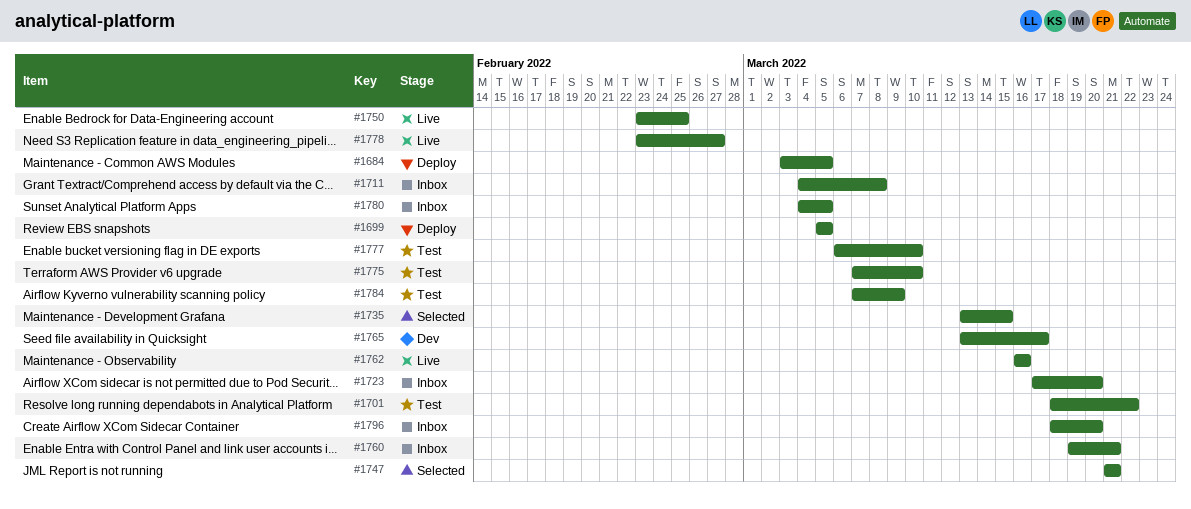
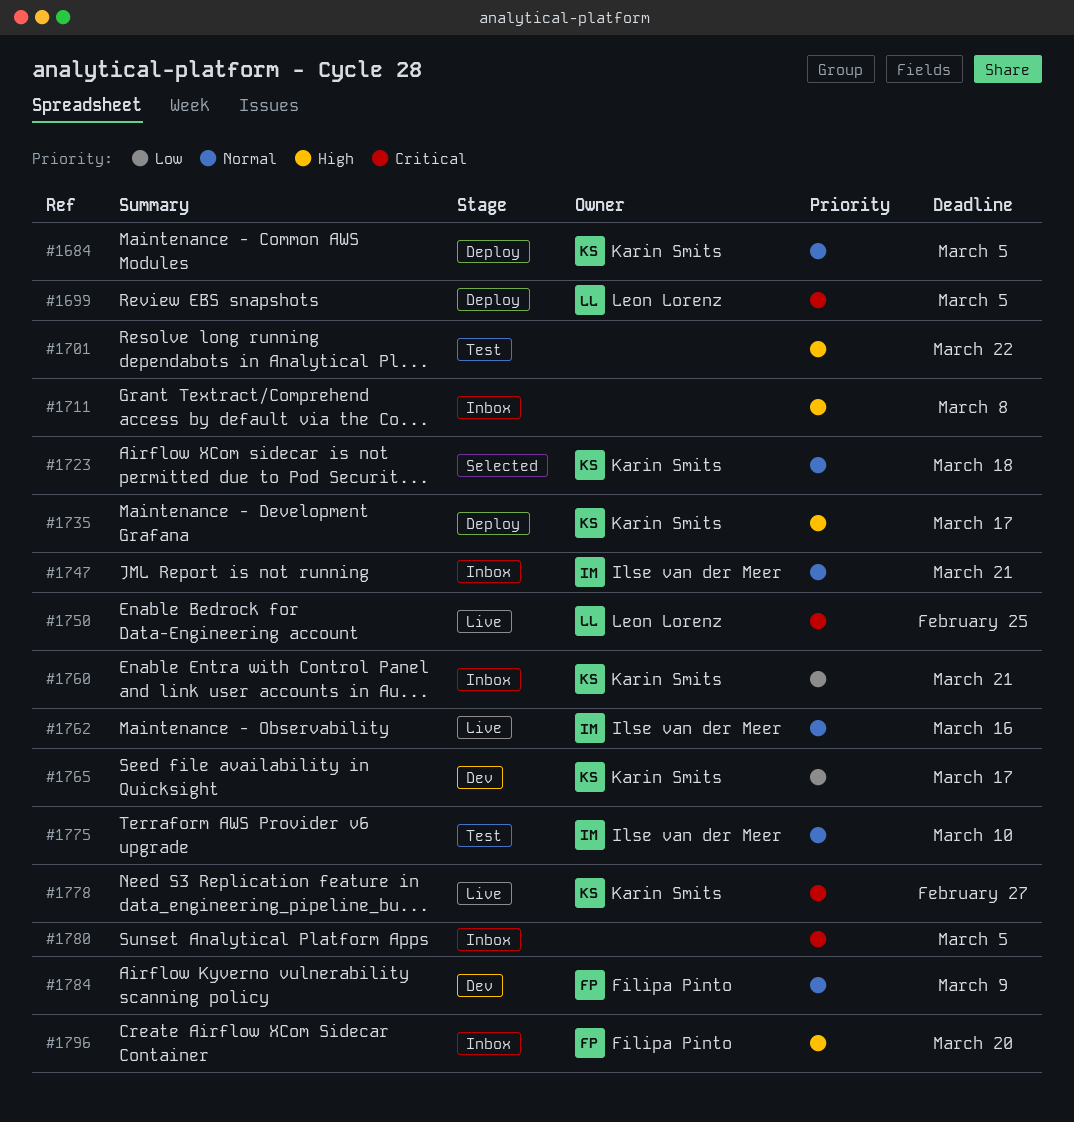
#1723, status: Inbox -> Selected
#1723, due: Mar 20 -> Mar 18
#1735, status: Selected -> Deploy
#1735, due: Mar 15 -> Mar 17
#1747, status: Selected -> Inbox
#1777: present -> none
#1784, status: Test -> Dev

